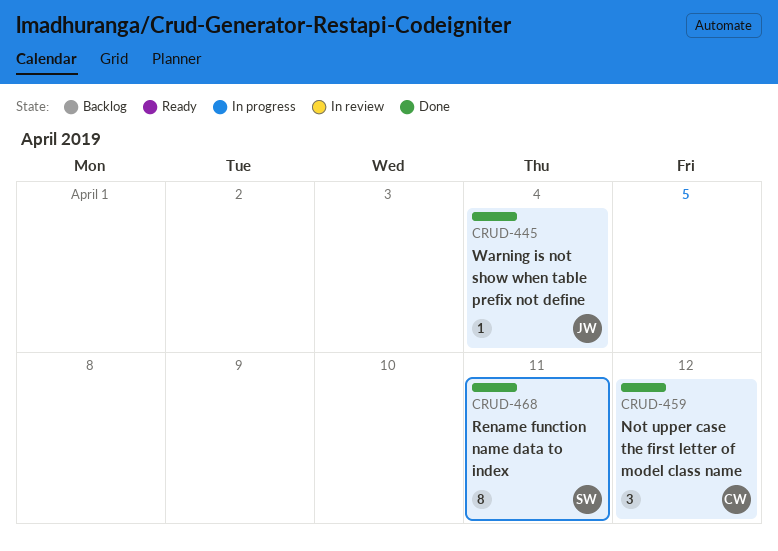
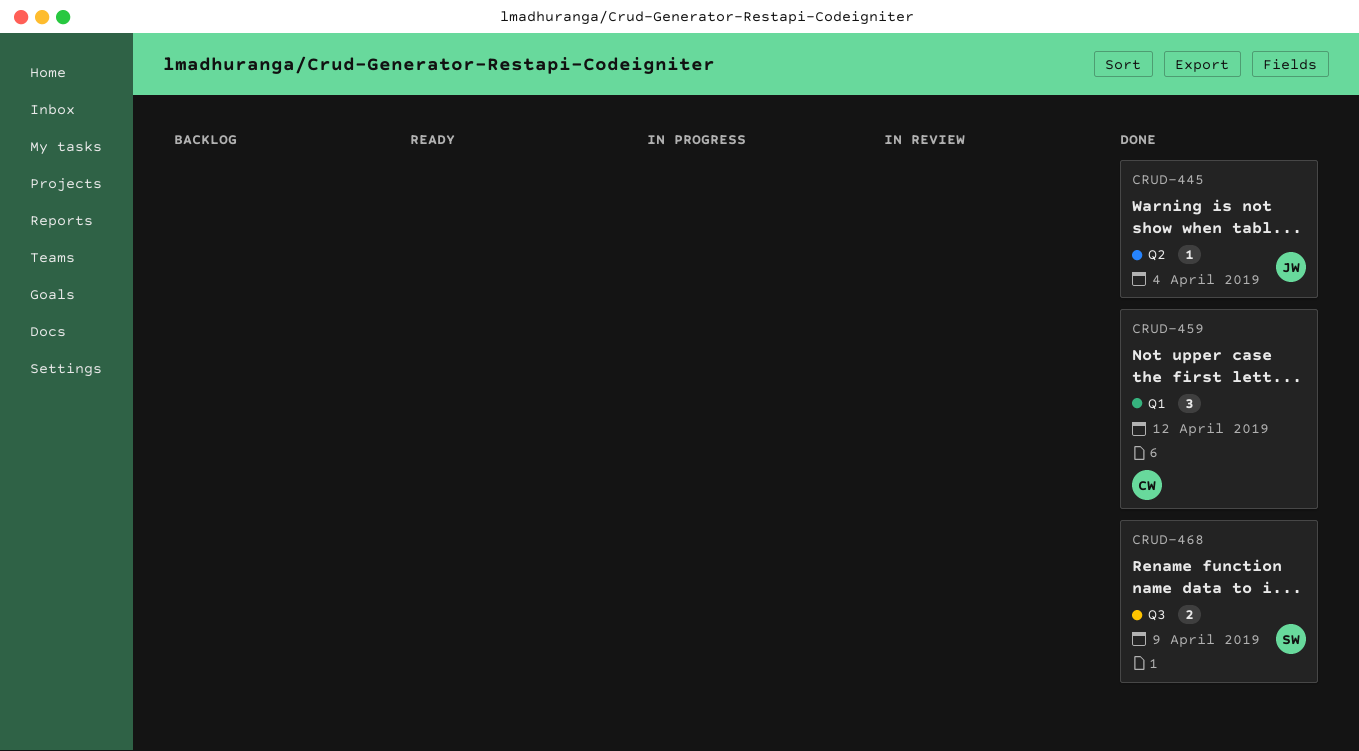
CRUD-468, estimate: 8 -> 2
CRUD-468, due: Apr 11 -> Apr 9

